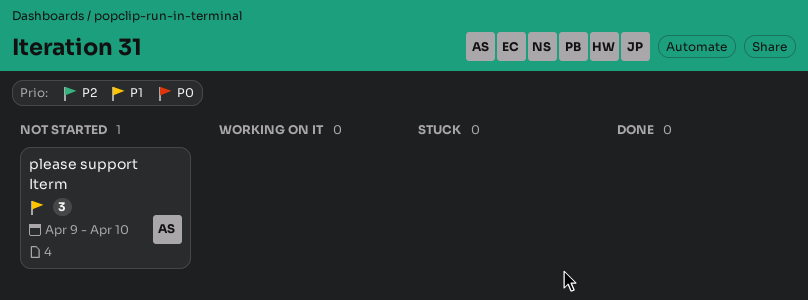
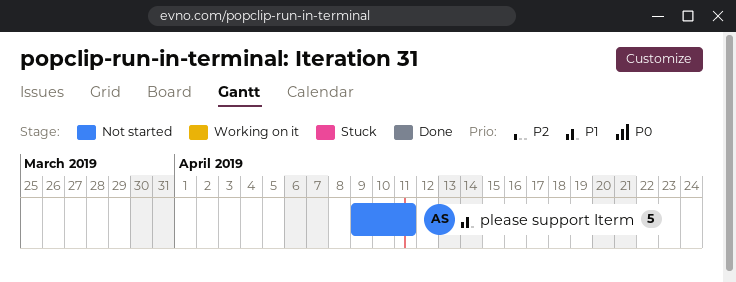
please support Iterm, estimate: 3 -> 5
please support Iterm, due: Apr 10 -> Apr 11

